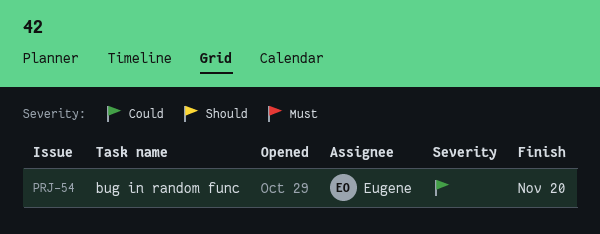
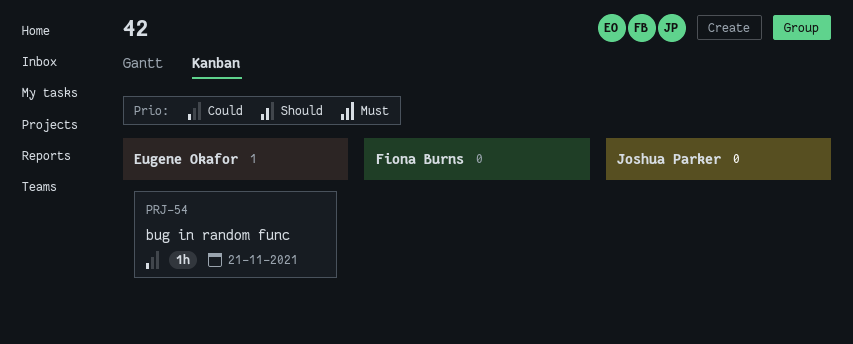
PRJ-54, due: Nov 20 -> Nov 21

